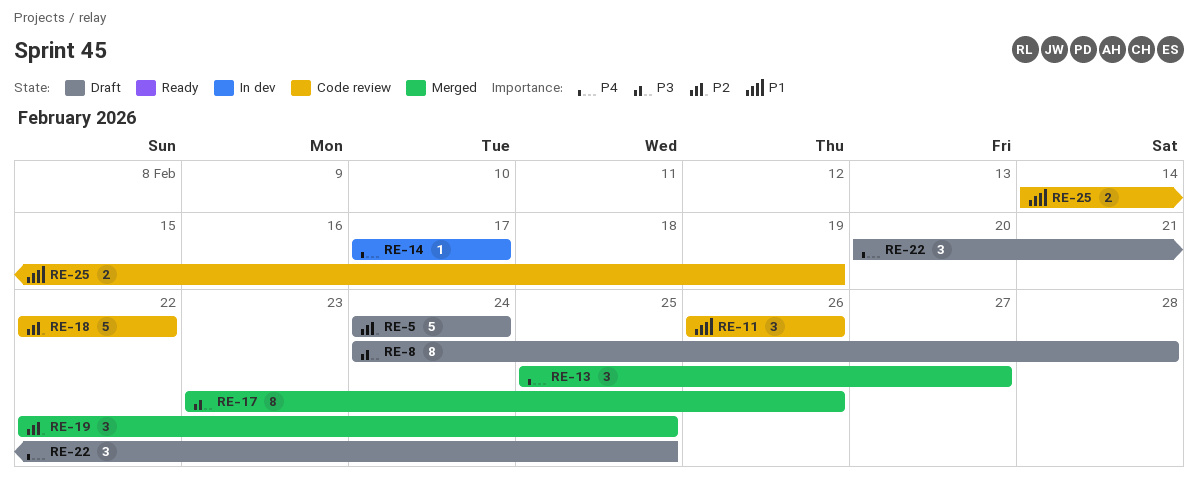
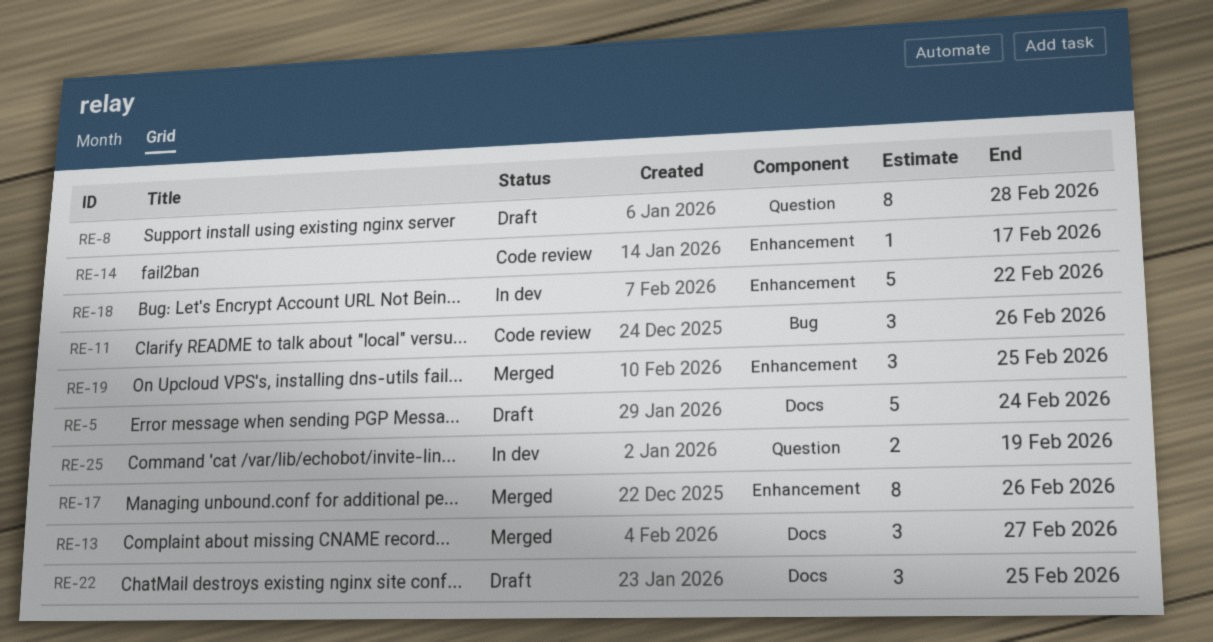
RE-14, status: In dev -> Code review
RE-18, status: Code review -> In dev
RE-25, status: Code review -> In dev

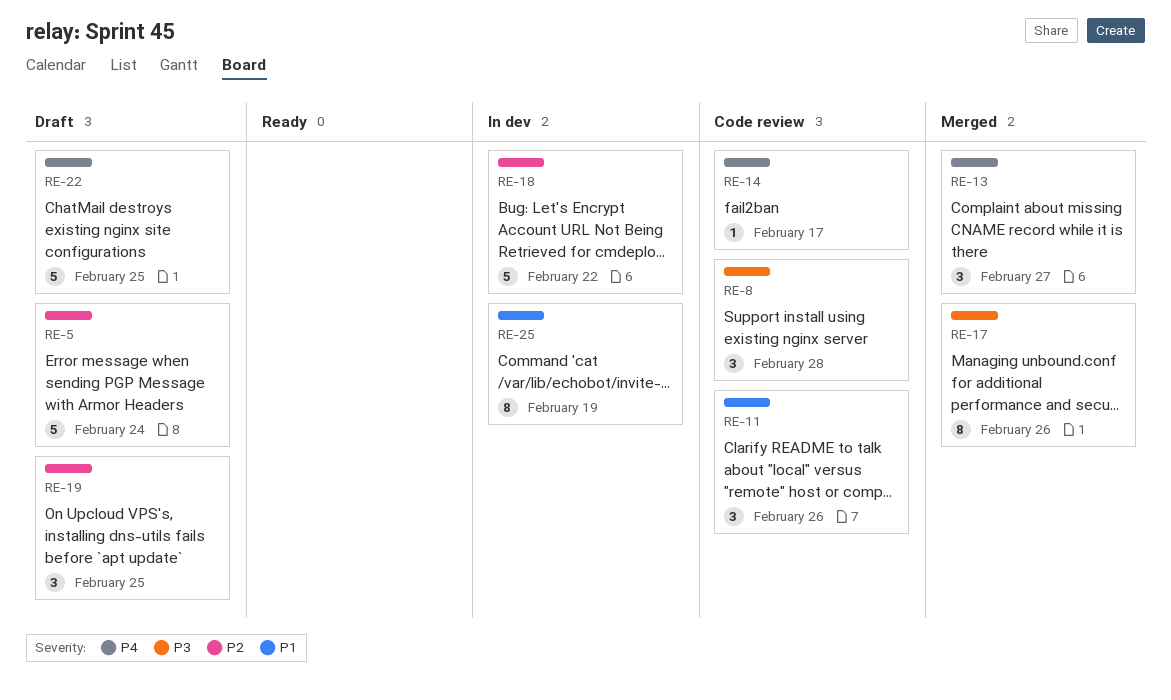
RE-8, status: Draft -> Code review
RE-8, estimate: 8 -> 3
RE-19, status: Merged -> Draft
RE-22, estimate: 3 -> 5
RE-25, estimate: 2 -> 8

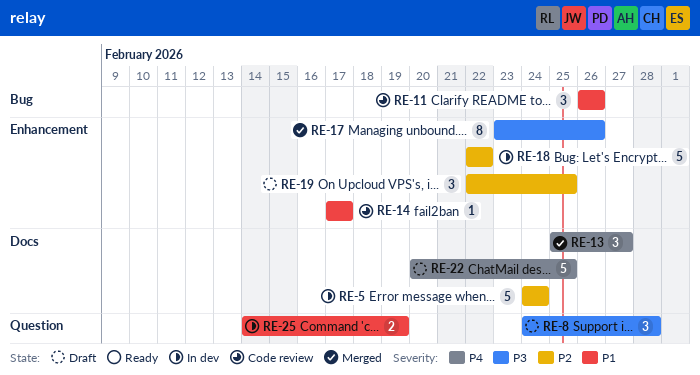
RE-5, status: Draft -> In dev
RE-8, status: Code review -> Draft
RE-14, priority: P4 -> P1
RE-25, estimate: 8 -> 2

